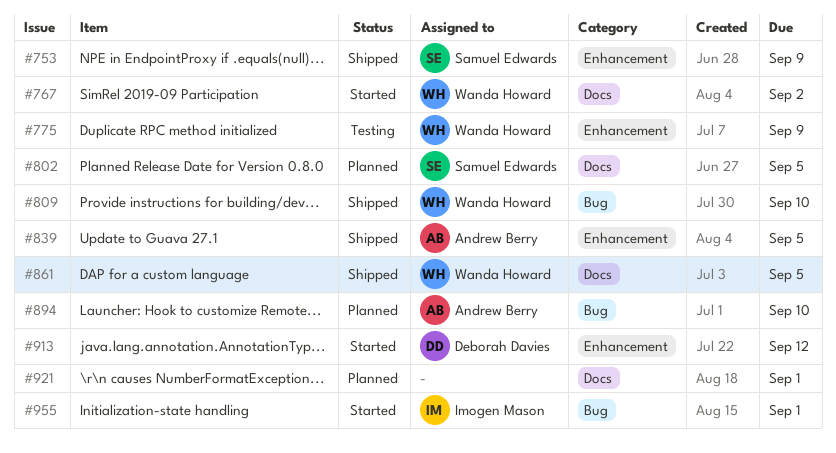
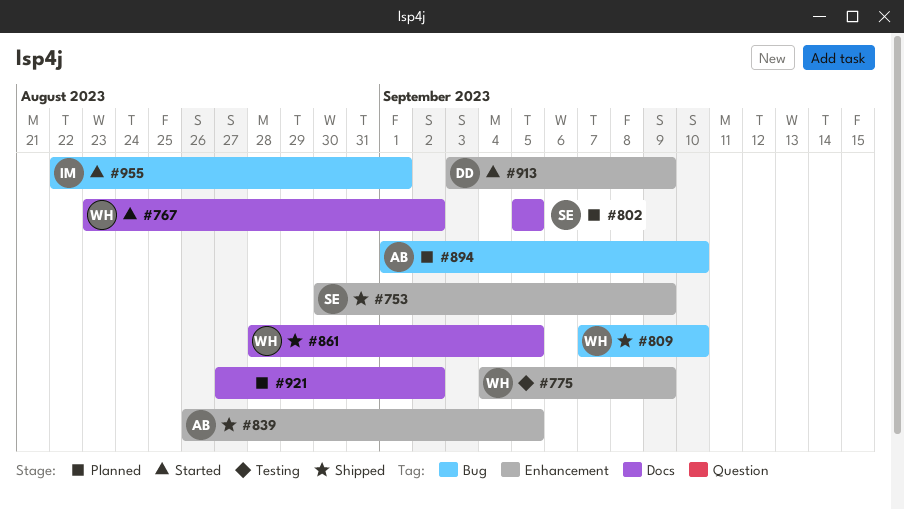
#913, due: Sep 12 -> Sep 9
#921, due: Sep 1 -> Sep 2

